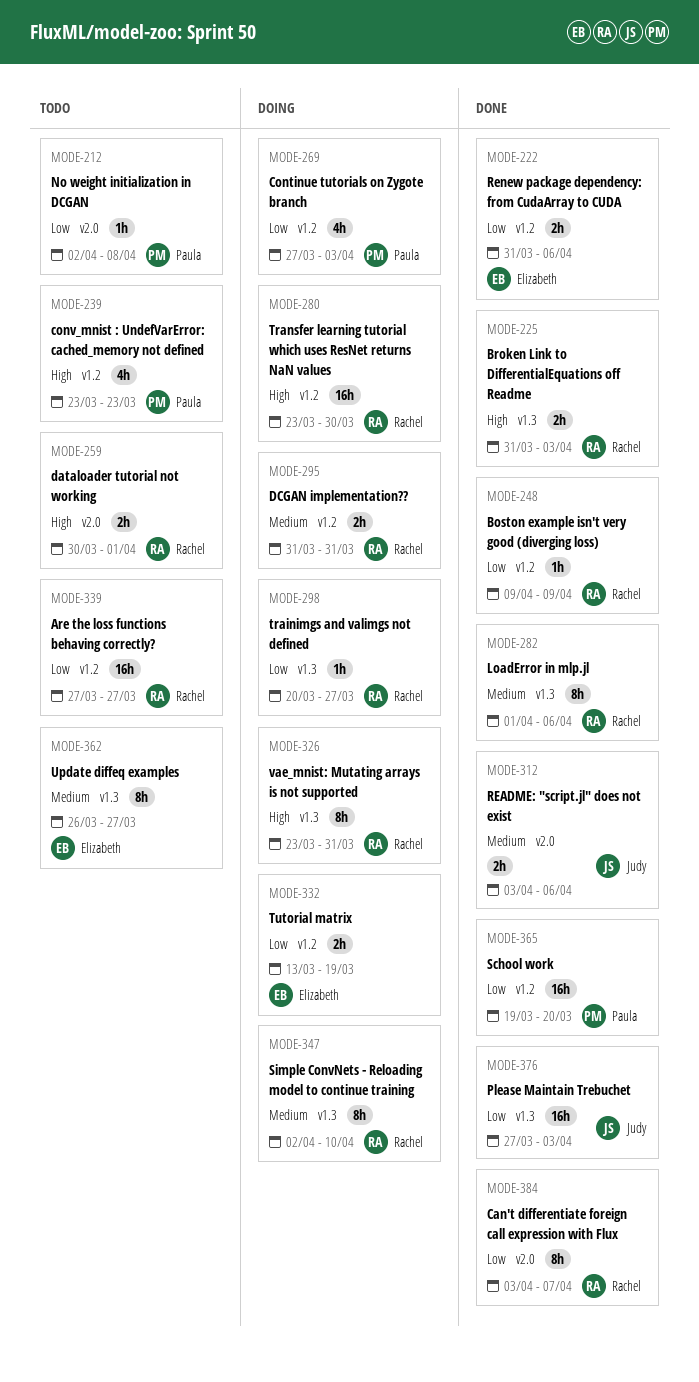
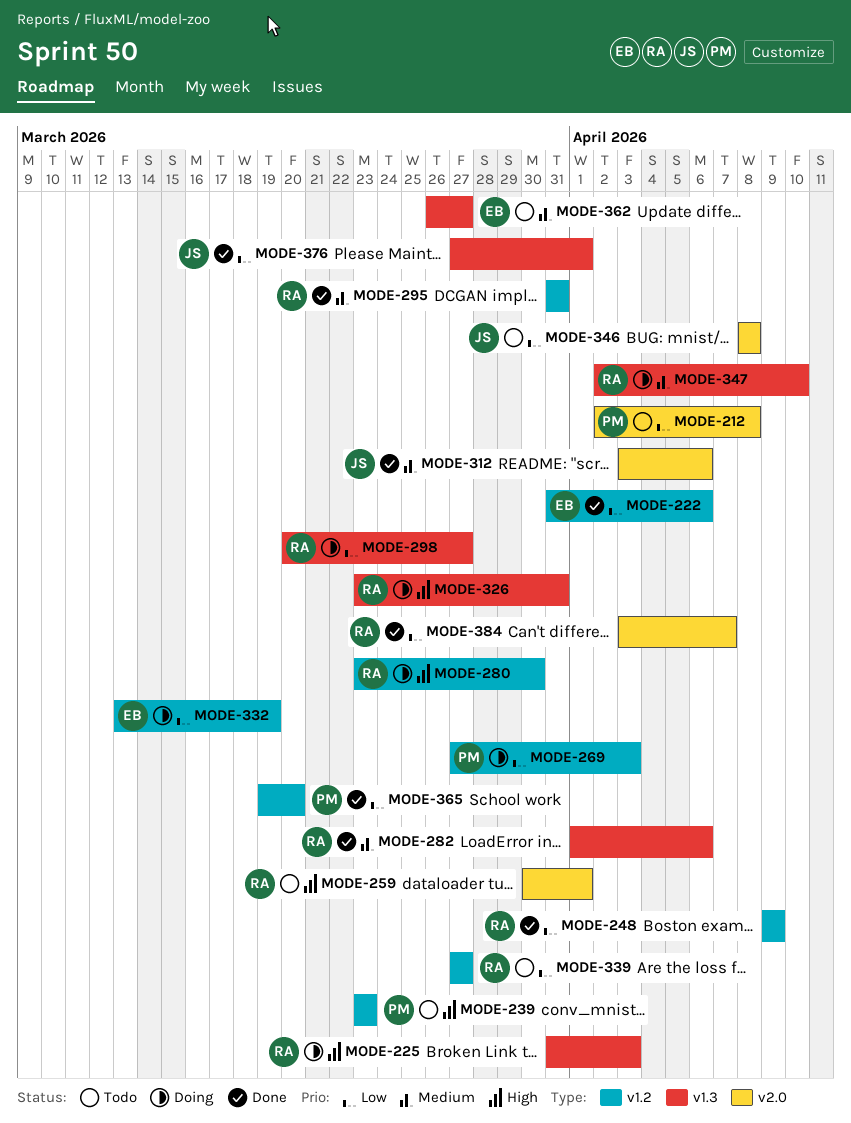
MODE-225, status: Done -> Doing
MODE-295, status: Doing -> Done
MODE-346: none -> present
MODE-376, due: Apr 3 -> Apr 1

